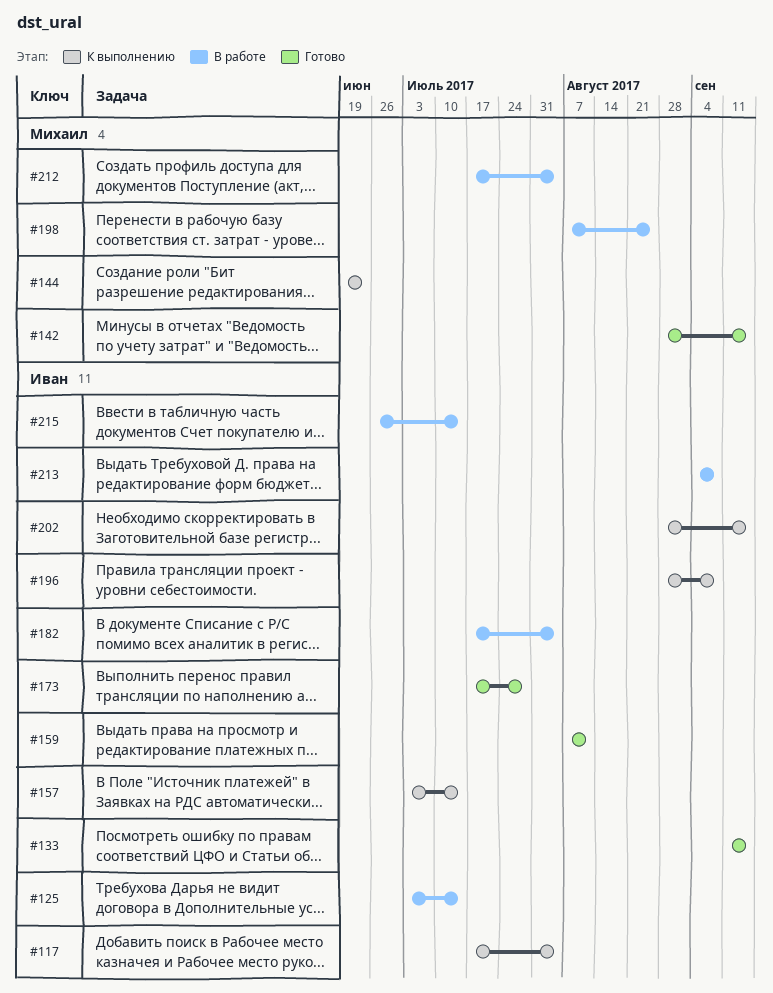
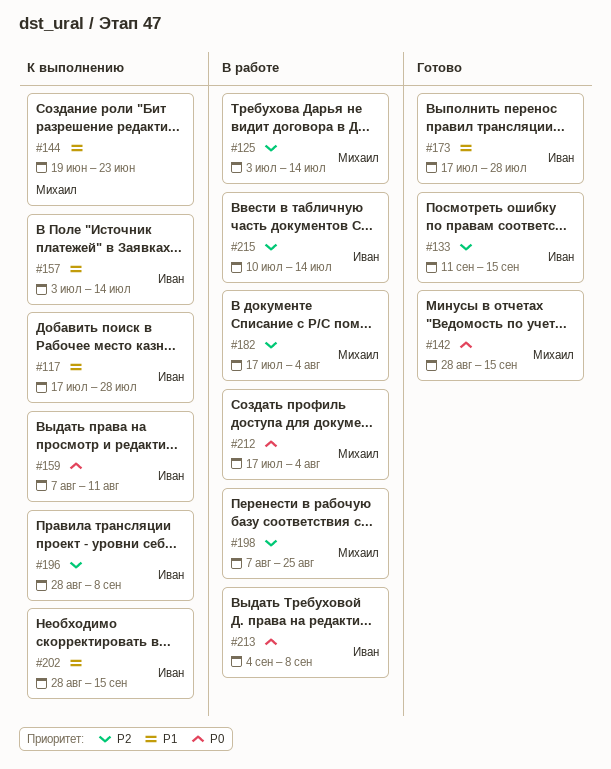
#117, due: Aug 4 -> Jul 28
#125, owner: Иван -> Михаил
#159, status: Готово -> К выполнению
#182, owner: Иван -> Михаил
#215, start: Jun 26 -> Jul 10

